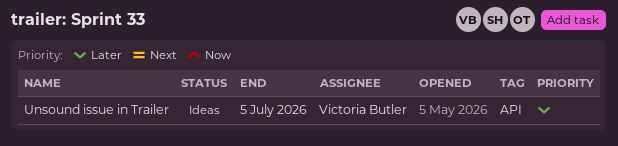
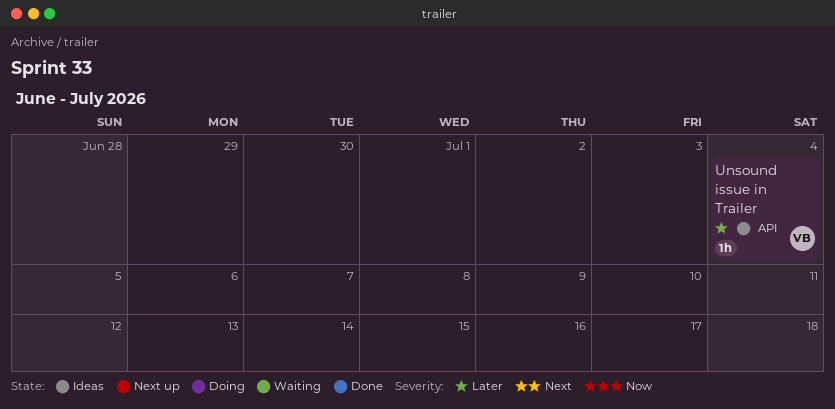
Unsound issue in Trailer, due: Jul 5 -> Jul 4

